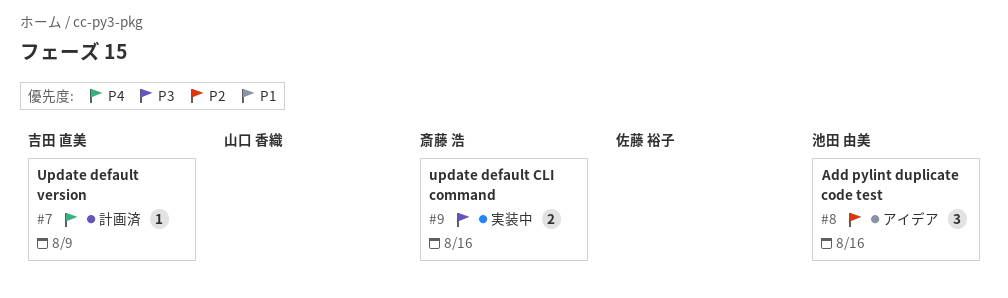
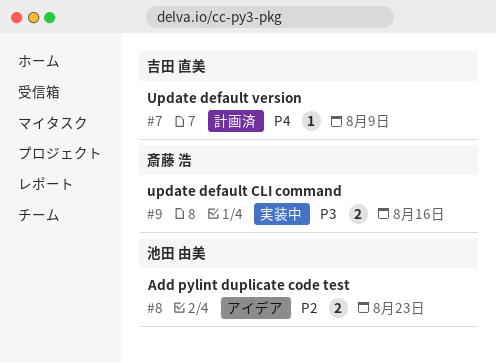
#8, estimate: 3 -> 2
#8, due: Aug 16 -> Aug 23

